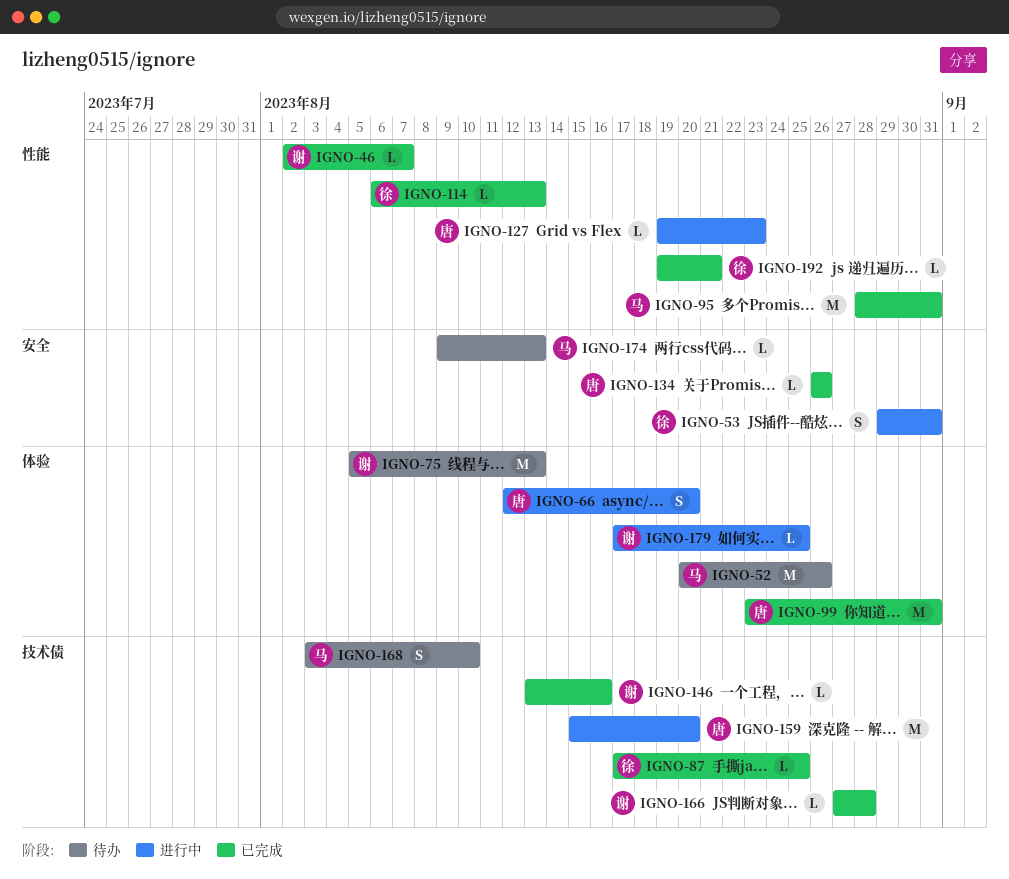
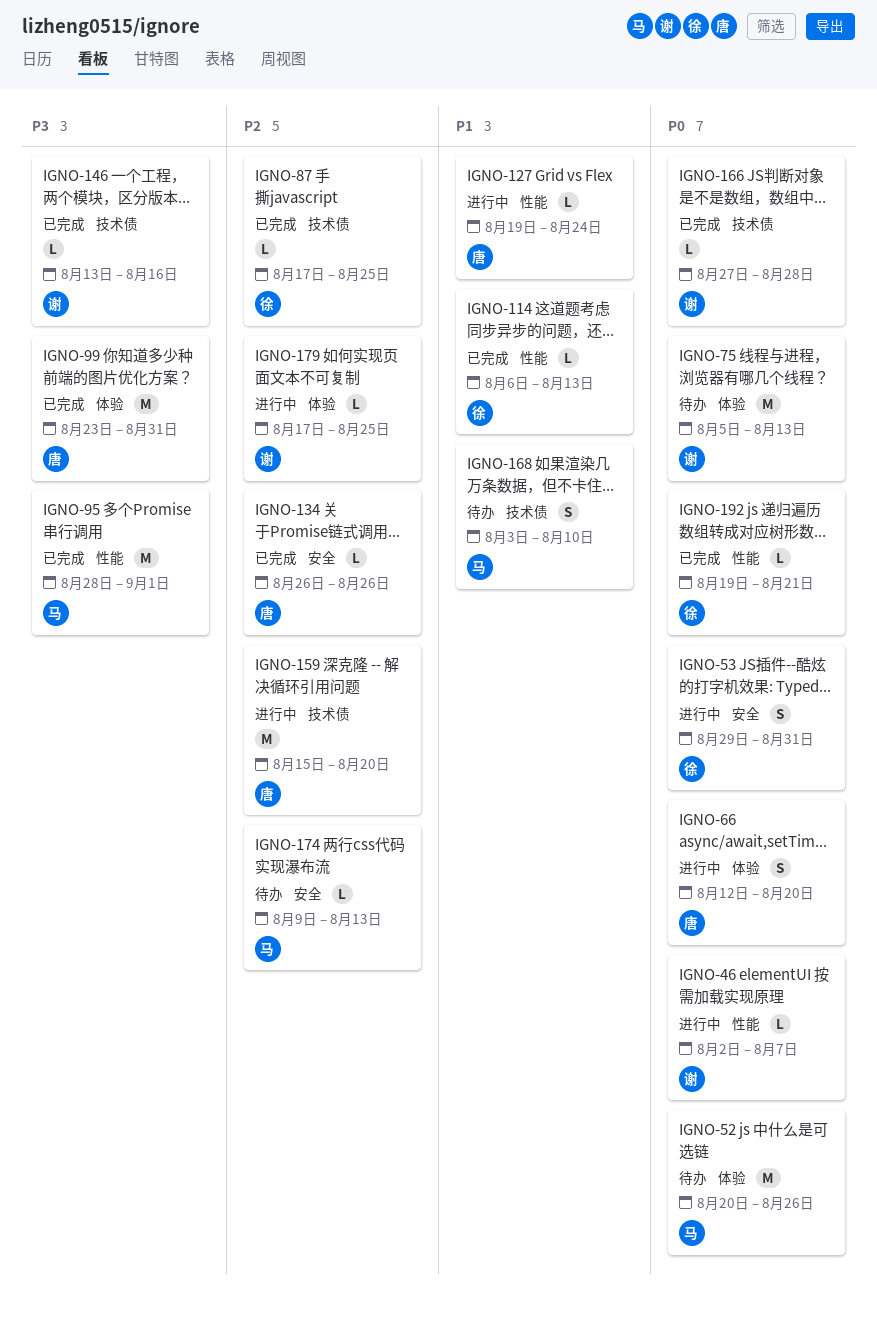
IGNO-46, status: 已完成 -> 进行中
IGNO-95, due: Aug 31 -> Sep 1
IGNO-127, due: Aug 23 -> Aug 24

